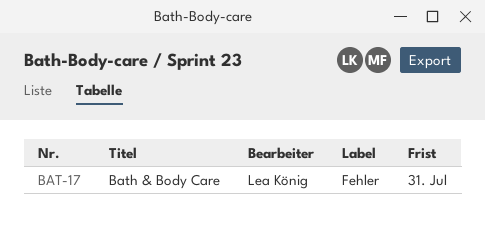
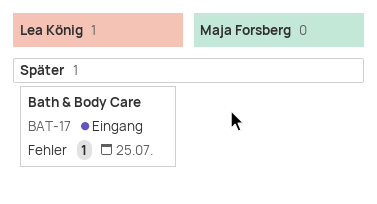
BAT-17, due: Jul 31 -> Jul 25

